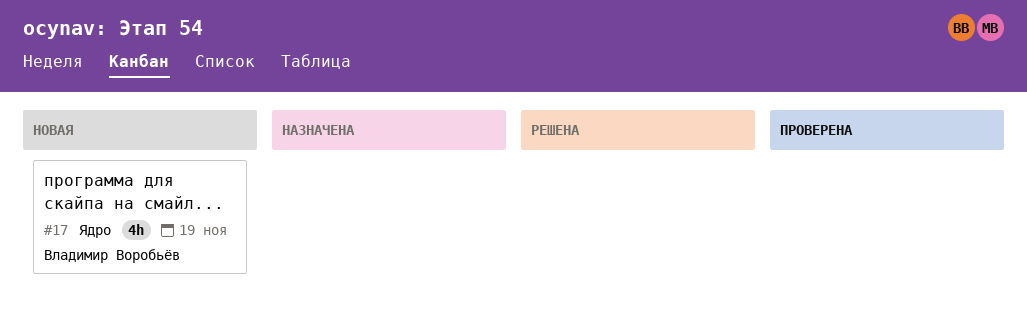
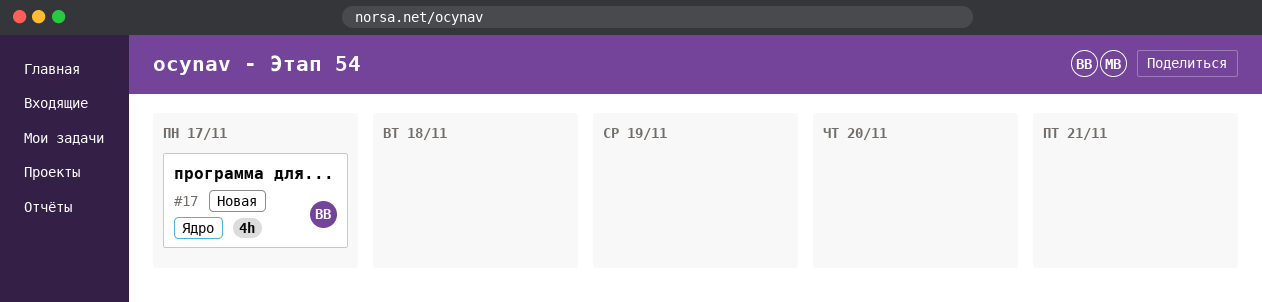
#17, due: Nov 19 -> Nov 17

